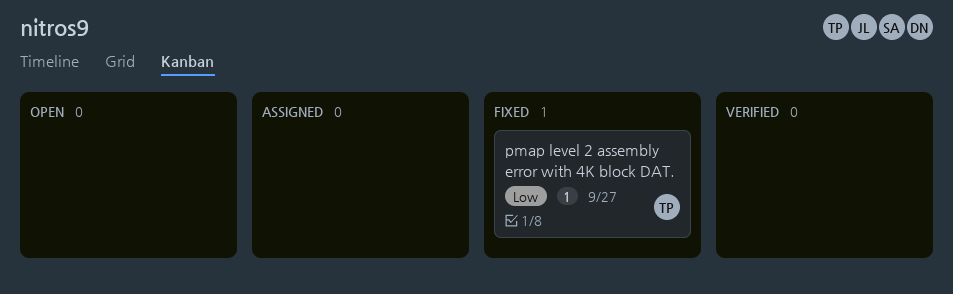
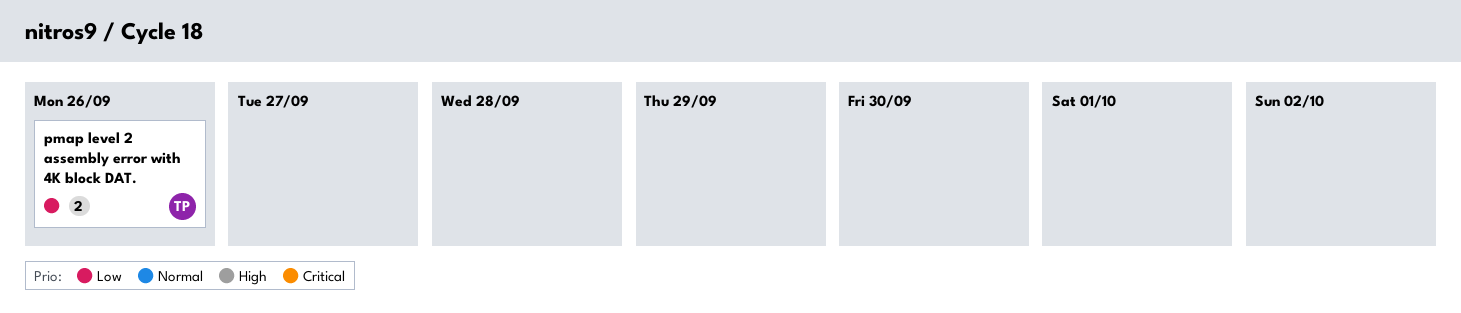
pmap level 2 assembly error with 4K block DAT., estimate: 1 -> 2
pmap level 2 assembly error with 4K block DAT., due: Sep 27 -> Sep 26

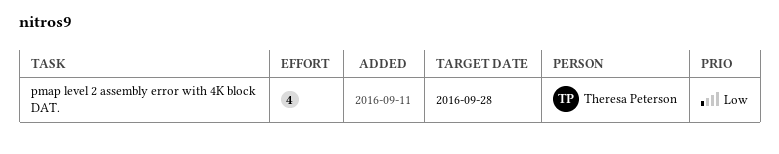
pmap level 2 assembly error with 4K block DAT., estimate: 2 -> 4
pmap level 2 assembly error with 4K block DAT., due: Sep 26 -> Sep 28

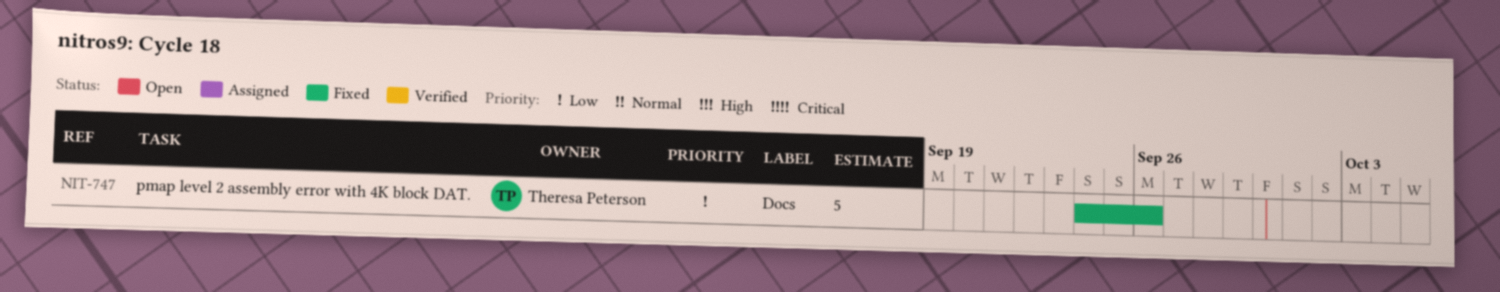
pmap level 2 assembly error with 4K block DAT., estimate: 4 -> 5
pmap level 2 assembly error with 4K block DAT., due: Sep 28 -> Sep 26

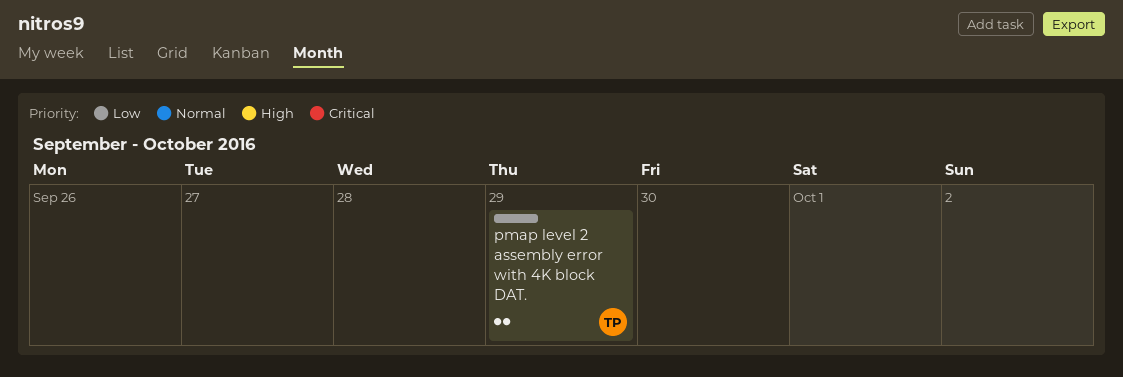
pmap level 2 assembly error with 4K block DAT., estimate: 5 -> 2
pmap level 2 assembly error with 4K block DAT., due: Sep 26 -> Sep 29

